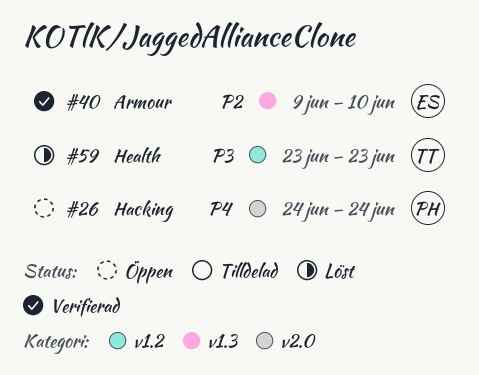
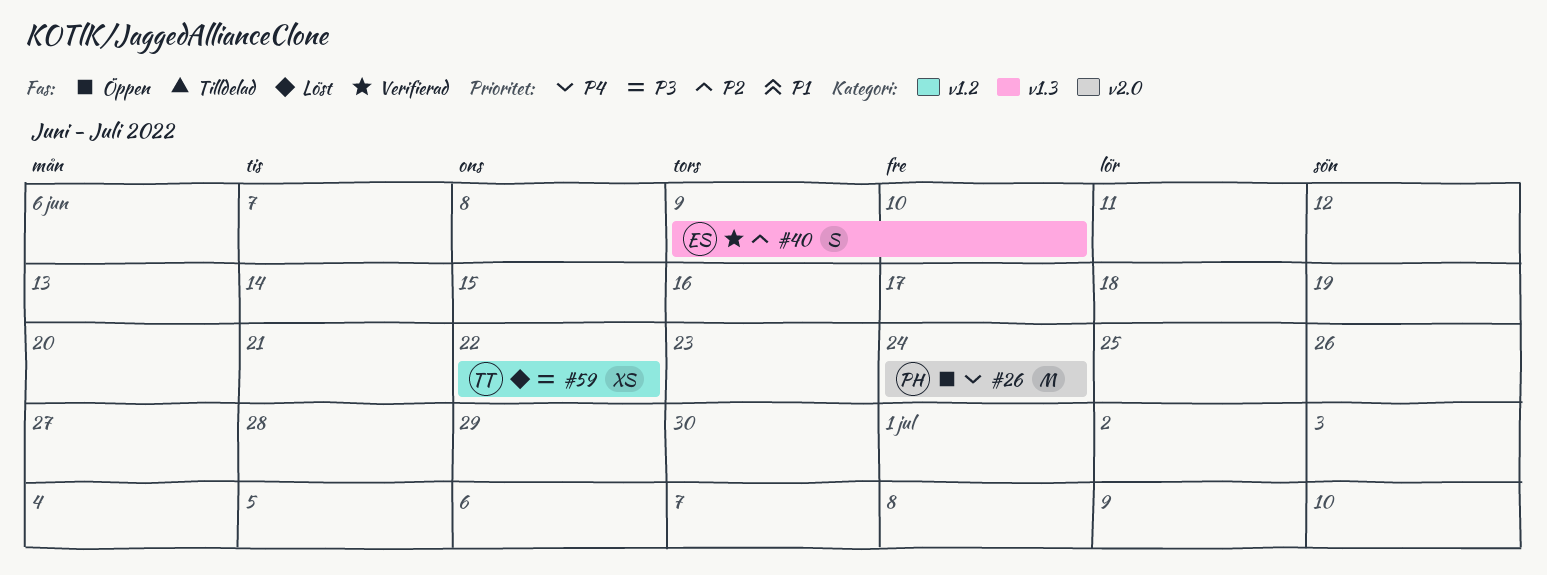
#59, start: Jun 23 -> Jun 22
#59, due: Jun 23 -> Jun 22

